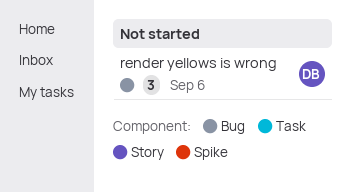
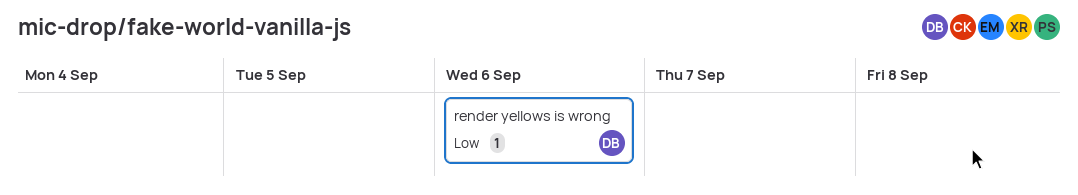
render yellows is wrong, estimate: 3 -> 1

